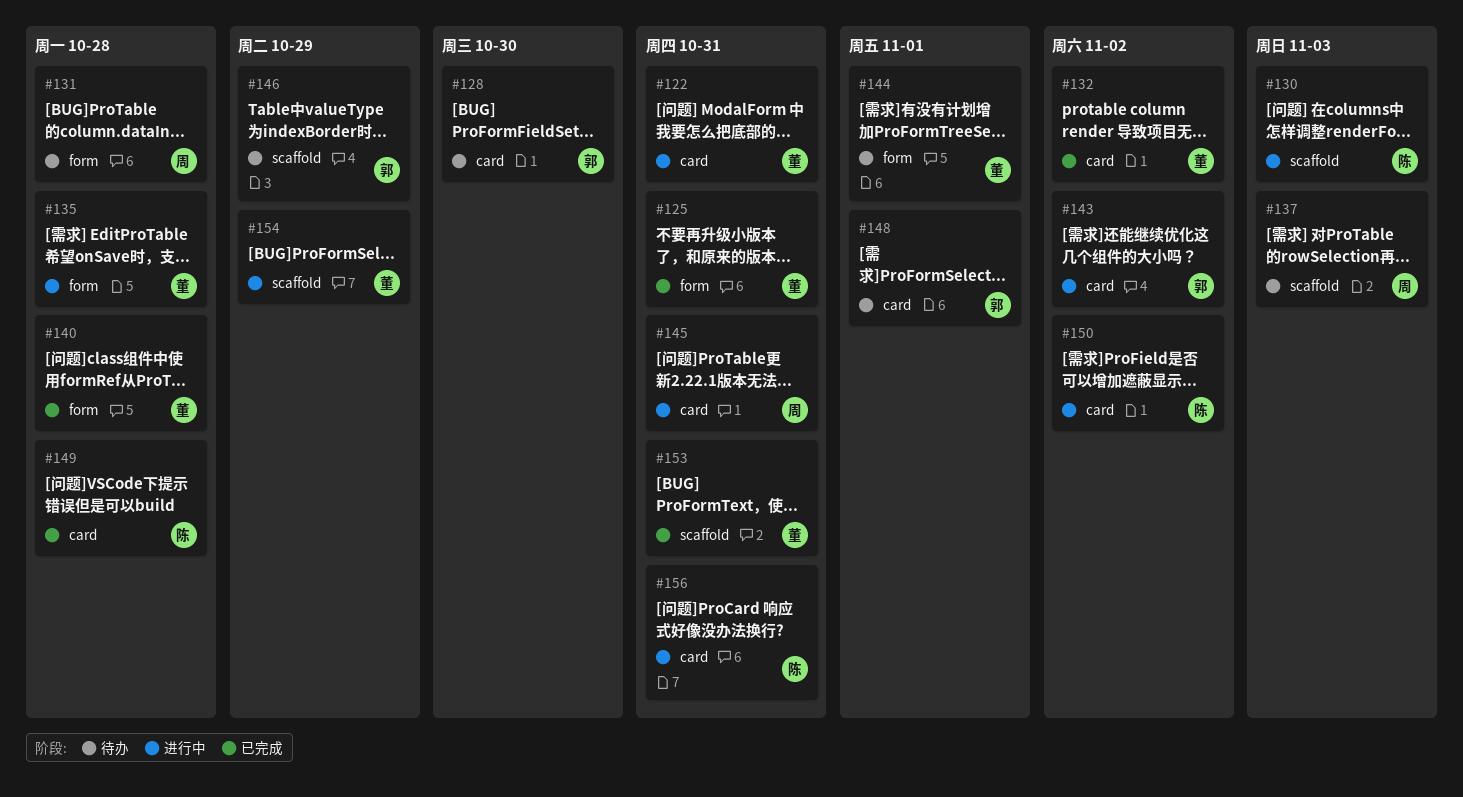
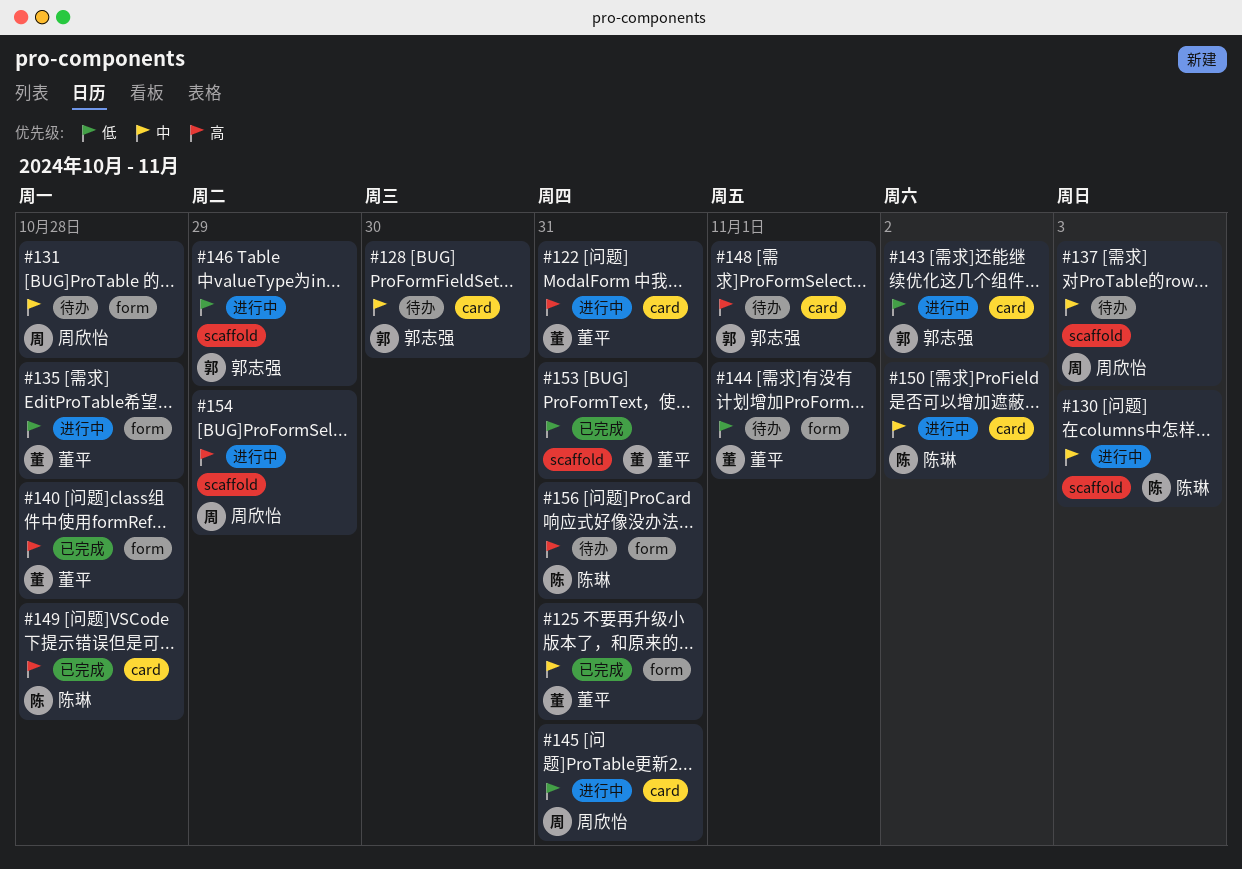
#132: present -> none
#146, status: 待办 -> 进行中
#154, owner: 董平 -> 周欣怡
#156, status: 进行中 -> 待办
#156, label: card -> form

